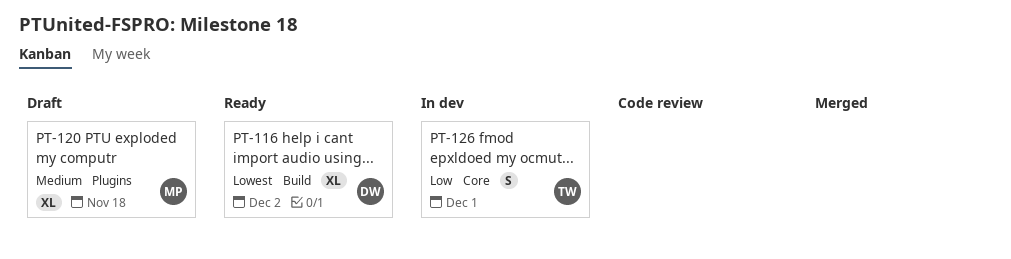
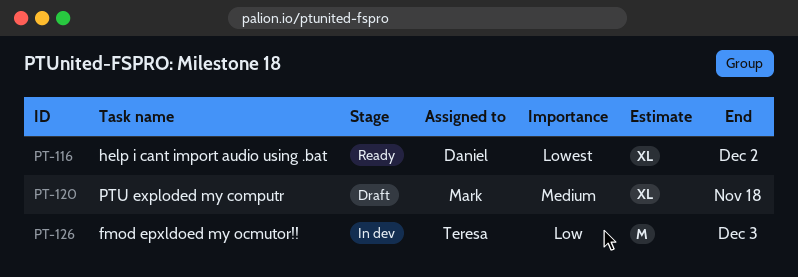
PT-126, estimate: S -> M
PT-126, due: Dec 1 -> Dec 3

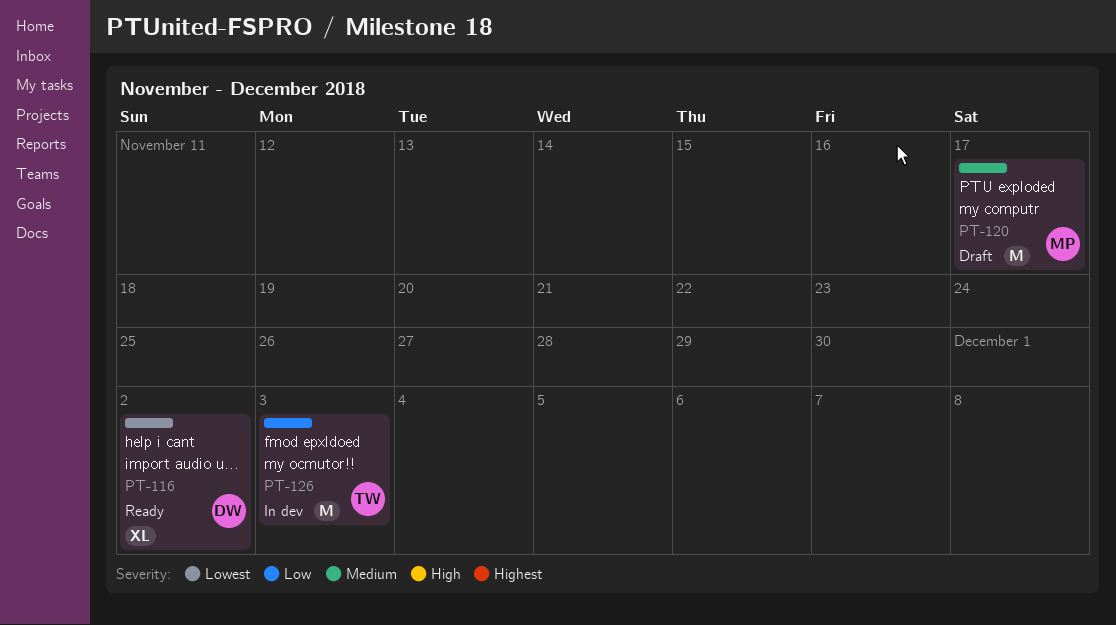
PT-120, estimate: XL -> M
PT-120, due: Nov 18 -> Nov 17

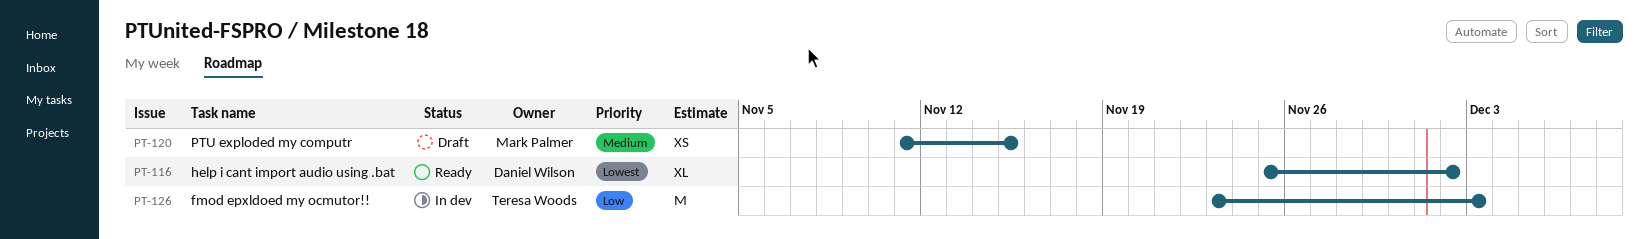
PT-120, estimate: M -> XS
PT-120, due: Nov 17 -> Nov 15

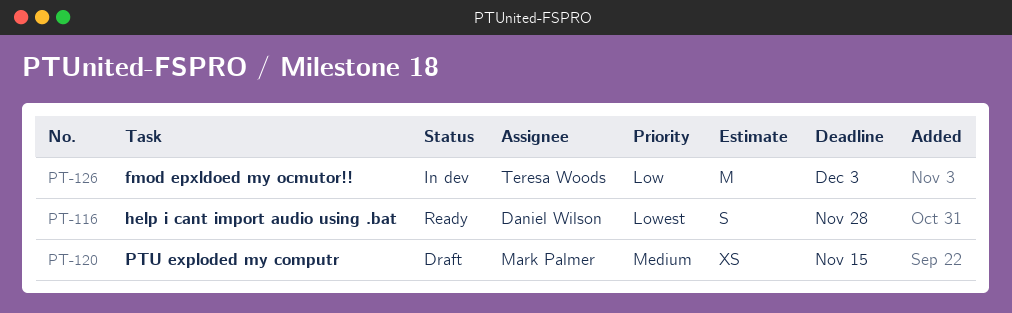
PT-116, estimate: XL -> S
PT-116, due: Dec 2 -> Nov 28

